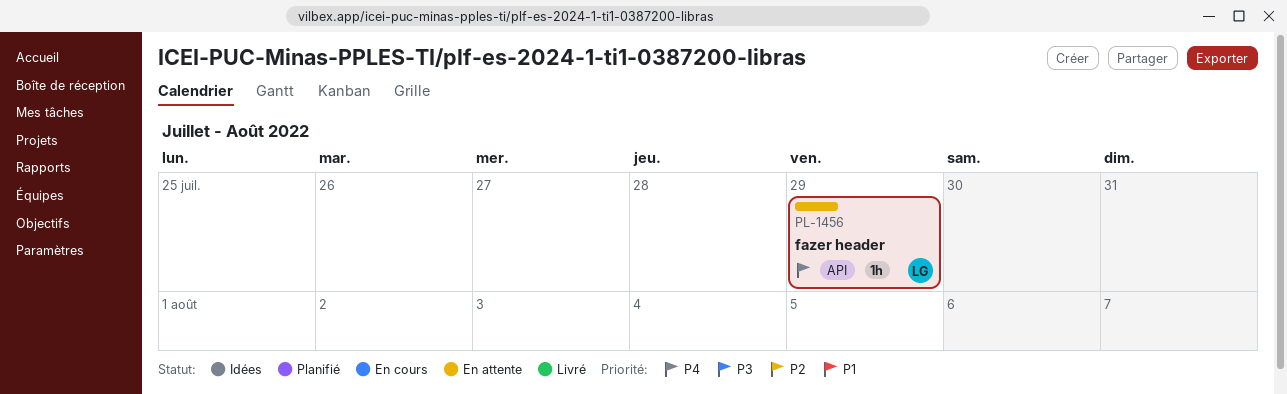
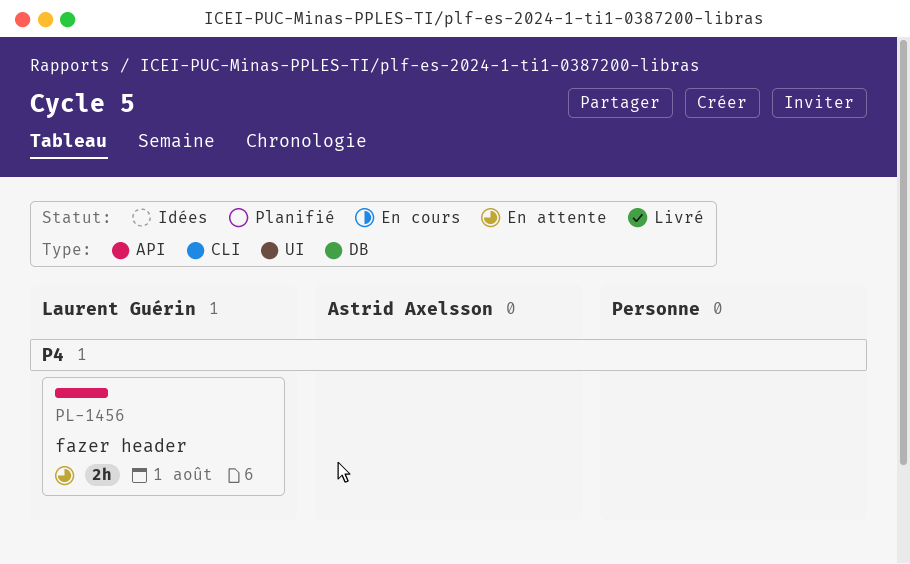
PL-1456, estimate: 1h -> 2h
PL-1456, due: Jul 29 -> Aug 1

